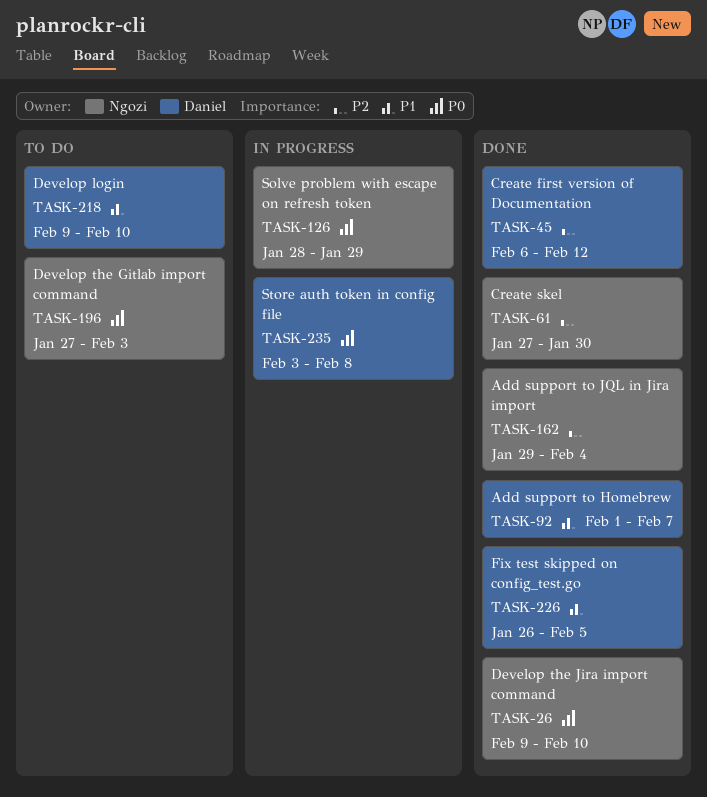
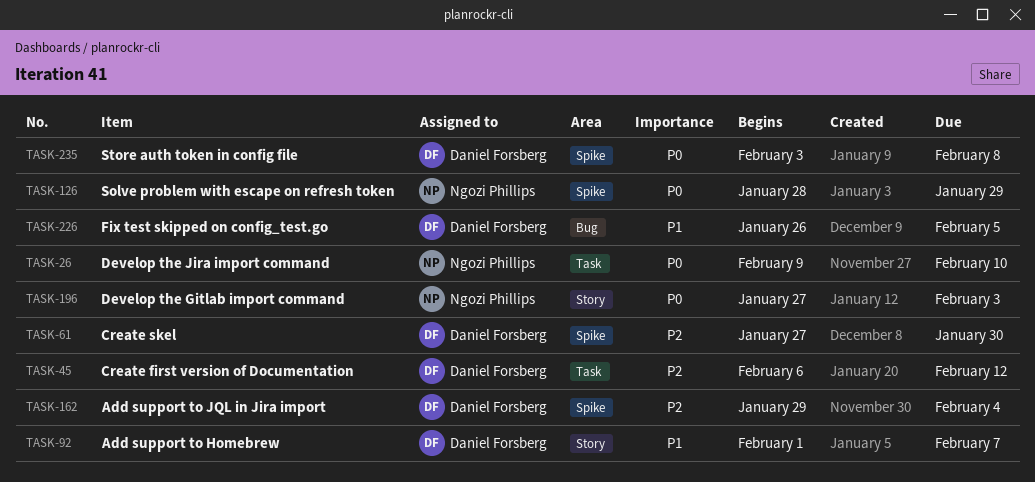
TASK-61, owner: Ngozi Phillips -> Daniel Forsberg
TASK-162, owner: Ngozi Phillips -> Daniel Forsberg
TASK-218: present -> none

